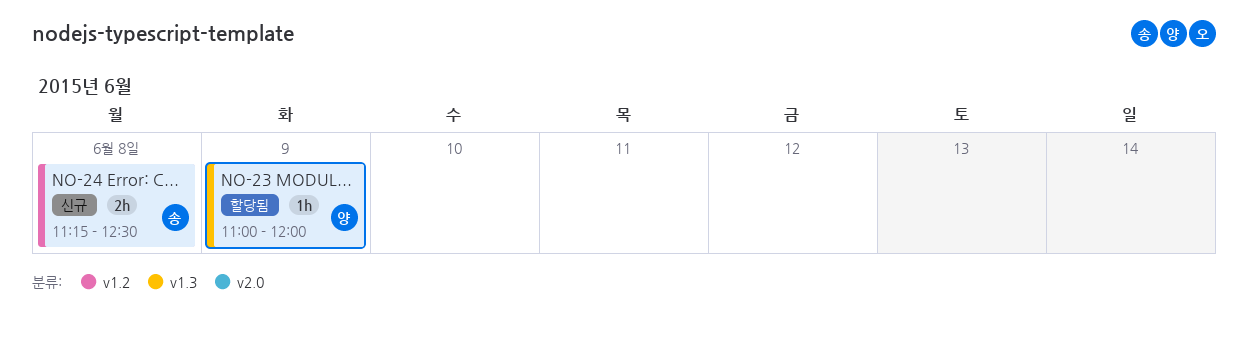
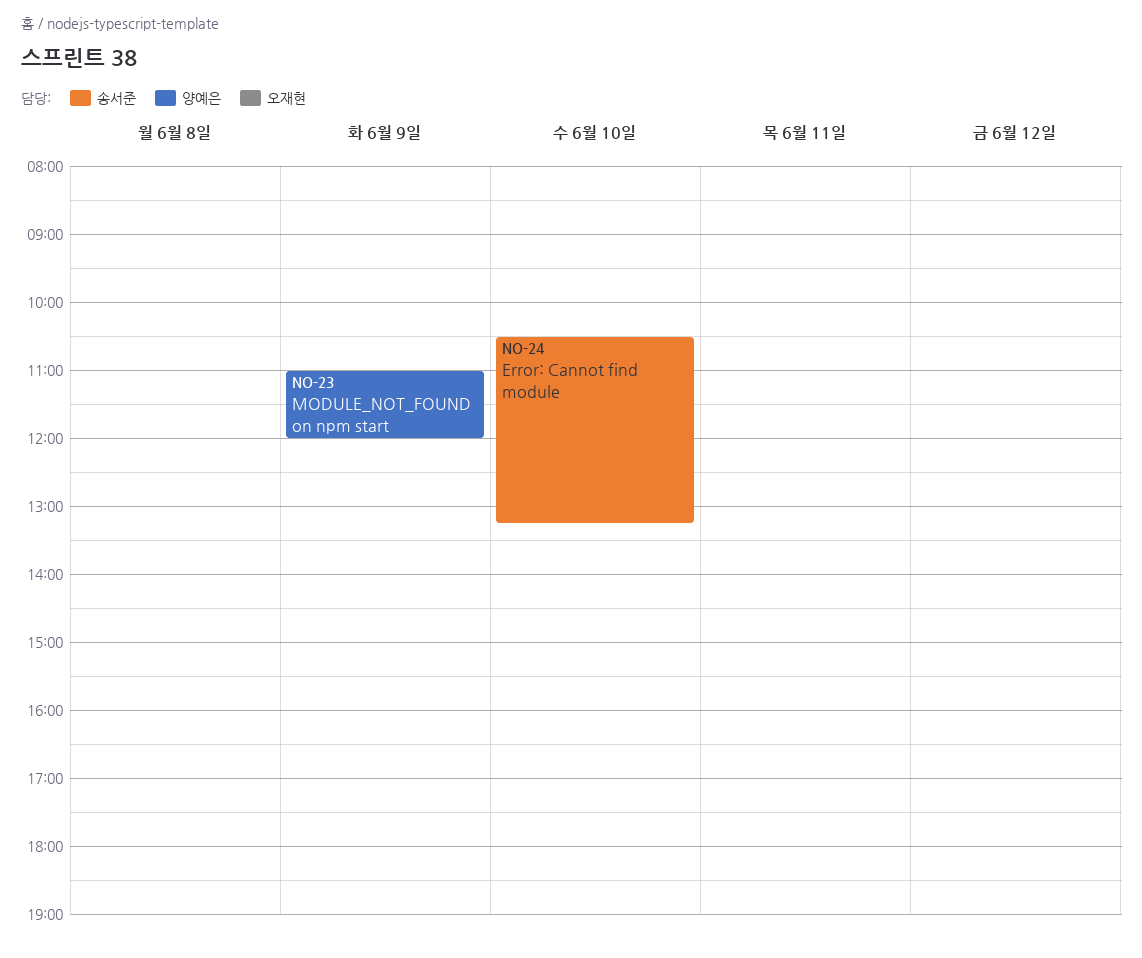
NO-24, day: Jun 8 -> Jun 10
NO-24, begins: 11:15 -> 10:30
NO-24, ends: 12:30 -> 13:15

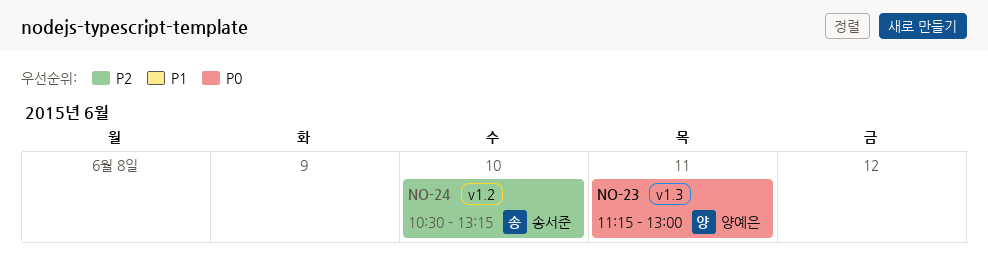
NO-23, day: Jun 9 -> Jun 11
NO-23, begins: 11:00 -> 11:15
NO-23, ends: 12:00 -> 13:00

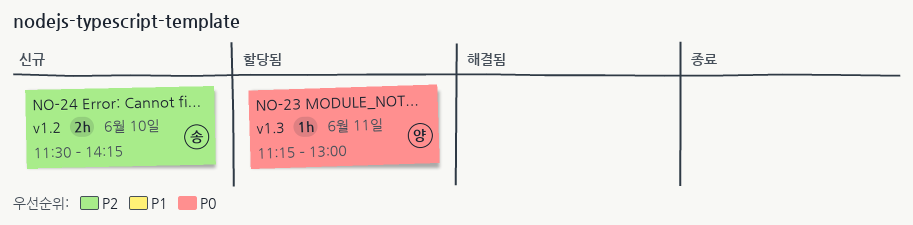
NO-24, begins: 10:30 -> 11:30
NO-24, ends: 13:15 -> 14:15

